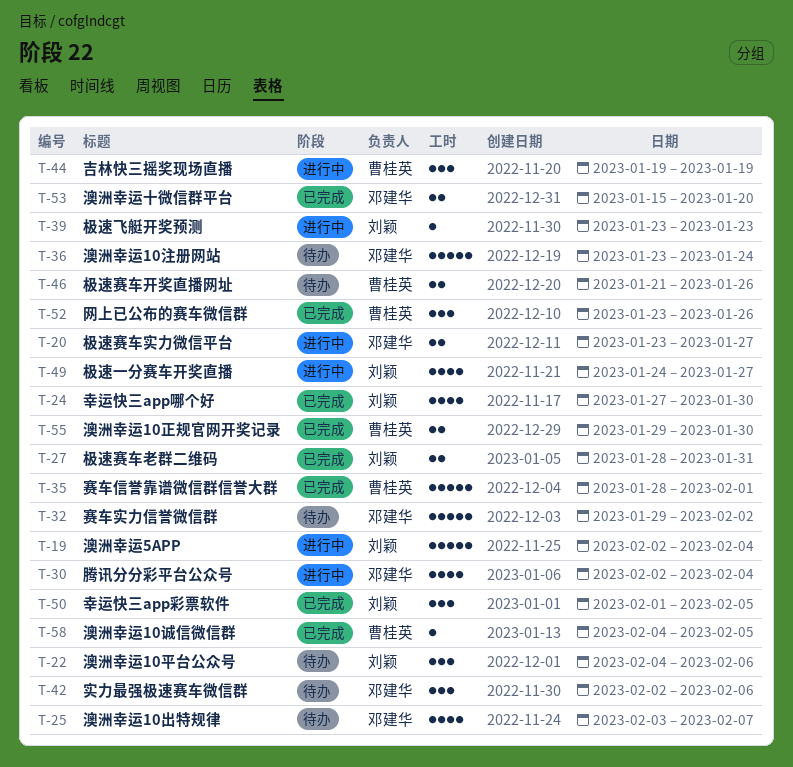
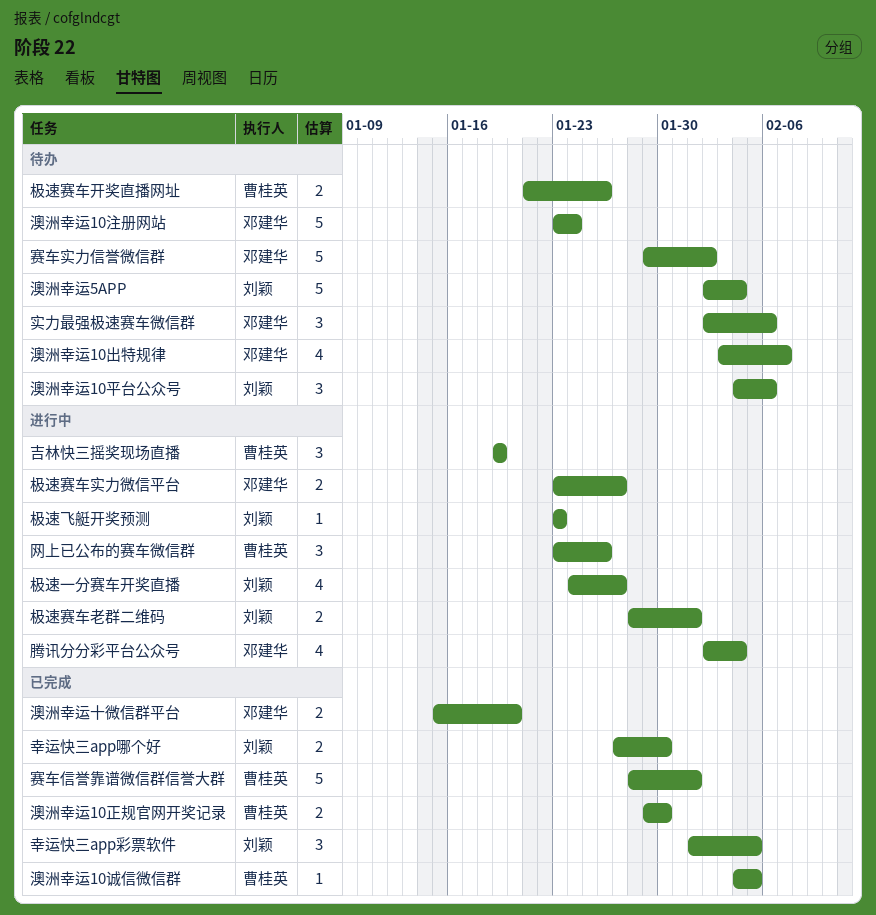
幸运快三app哪个好, estimate: 4 -> 2
极速赛车老群二维码, status: 已完成 -> 进行中
极速赛车老群二维码, due: Jan 31 -> Feb 1
澳洲幸运5APP, status: 进行中 -> 待办
网上已公布的赛车微信群, status: 已完成 -> 进行中

